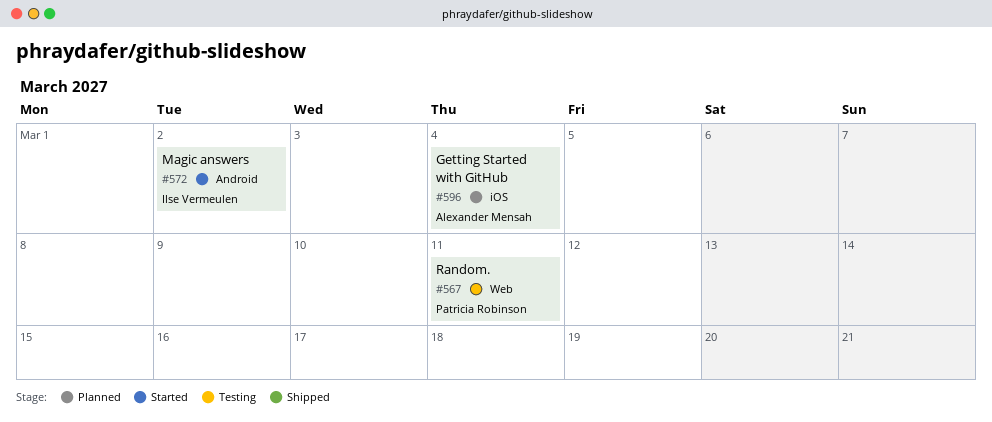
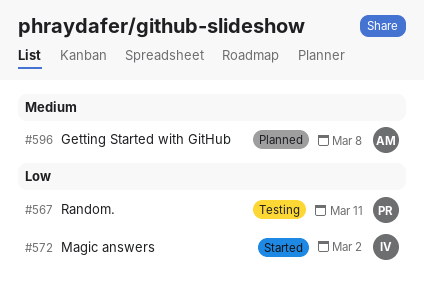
#596, due: Mar 4 -> Mar 8

